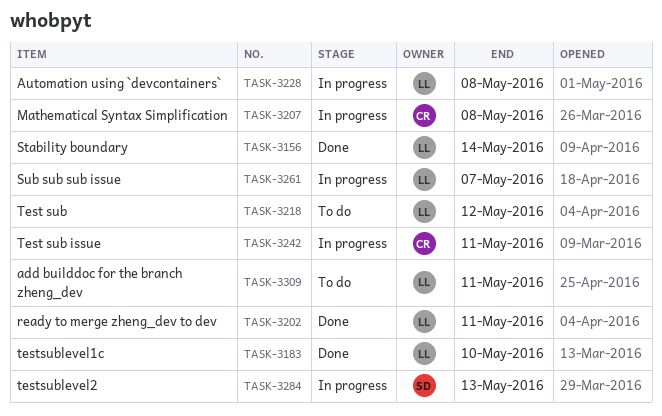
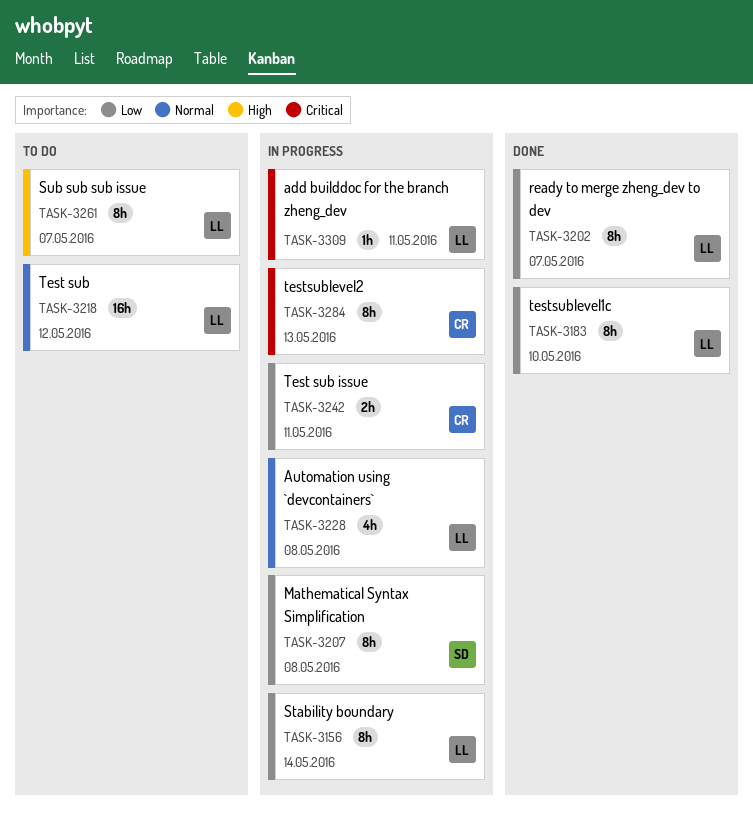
TASK-3156, status: Done -> In progress
TASK-3202, due: May 11 -> May 7
TASK-3207, owner: CR -> SD
TASK-3261, status: In progress -> To do
TASK-3284, owner: SD -> CR
TASK-3309, status: To do -> In progress

